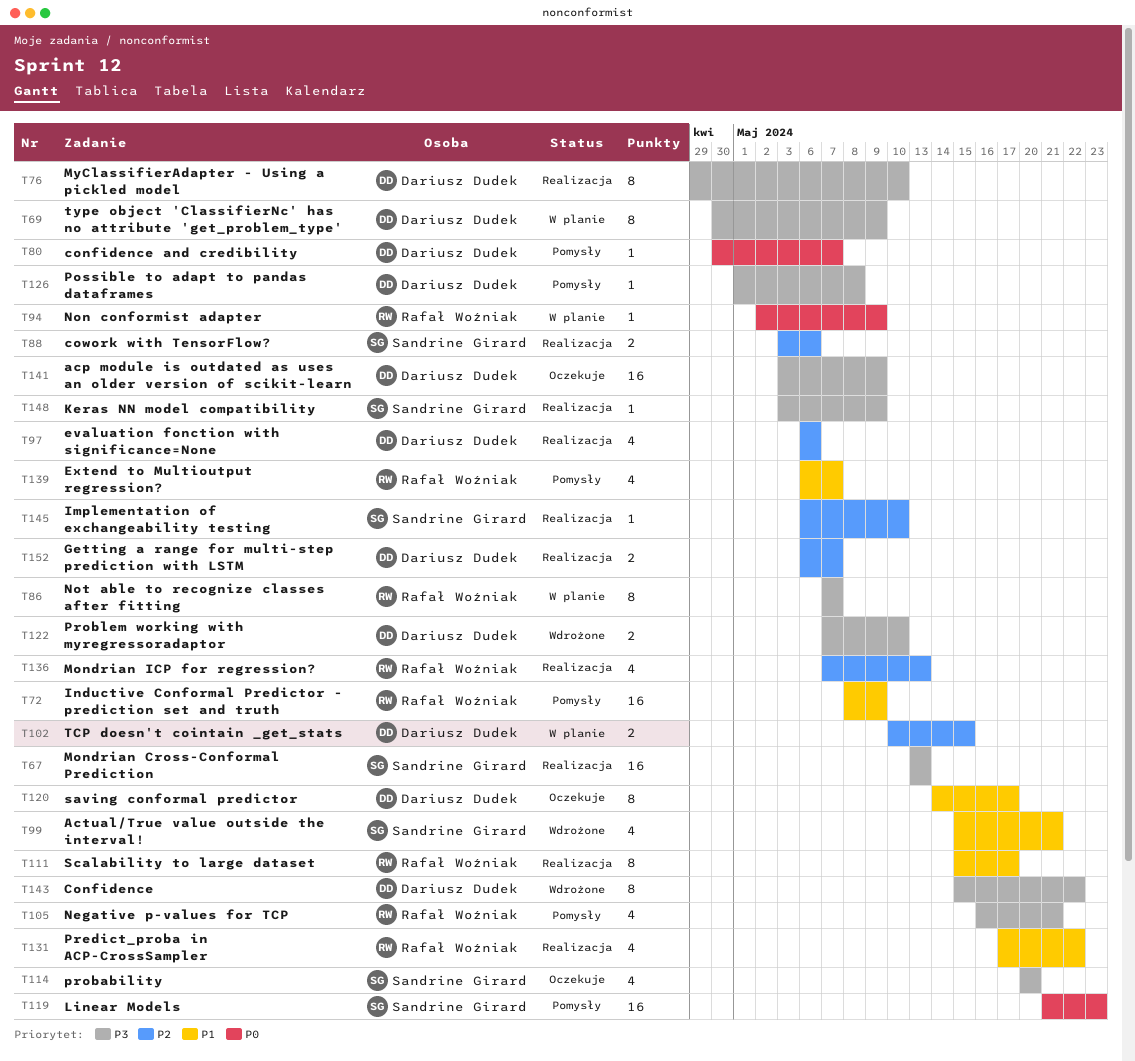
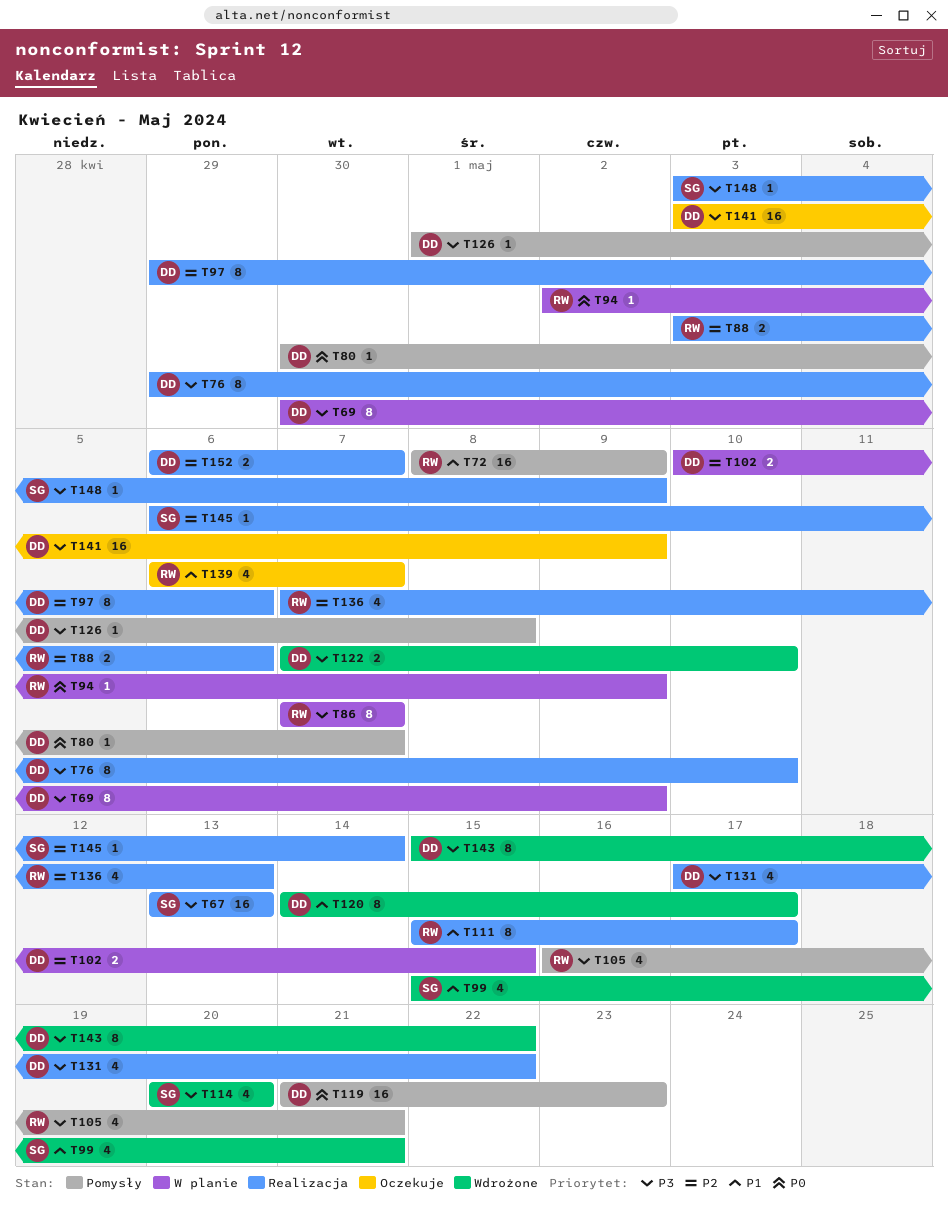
T88, owner: Sandrine Girard -> Rafał Woźniak
T97, estimate: 4 -> 8
T97, start: May 6 -> Apr 29
T114, status: Oczekuje -> Wdrożone
T119, owner: Sandrine Girard -> Dariusz Dudek
T120, status: Oczekuje -> Wdrożone
T131, owner: Rafał Woźniak -> Dariusz Dudek
T131, priority: P1 -> P3
T139, status: Pomysły -> Oczekuje
T145, due: May 10 -> May 14

